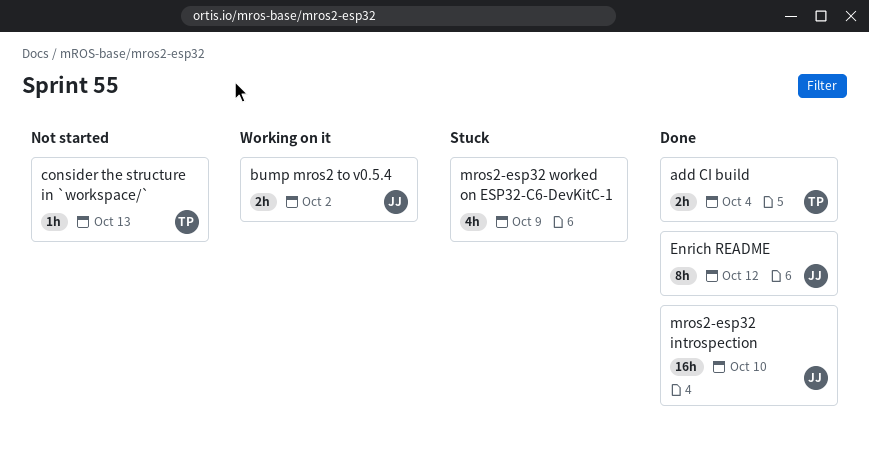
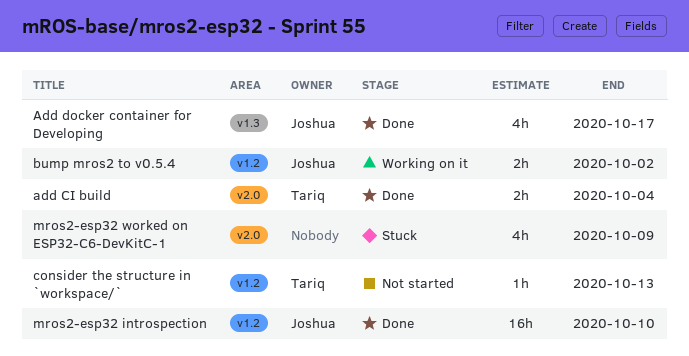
Add docker container for Developing: none -> present
Enrich README: present -> none

